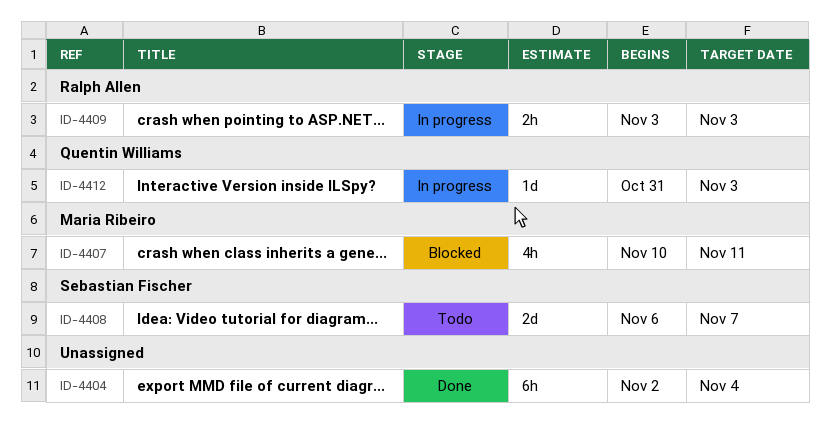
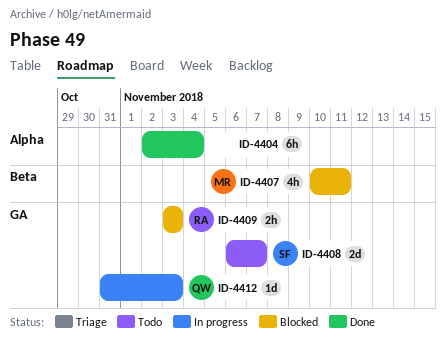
ID-4409, status: In progress -> Blocked

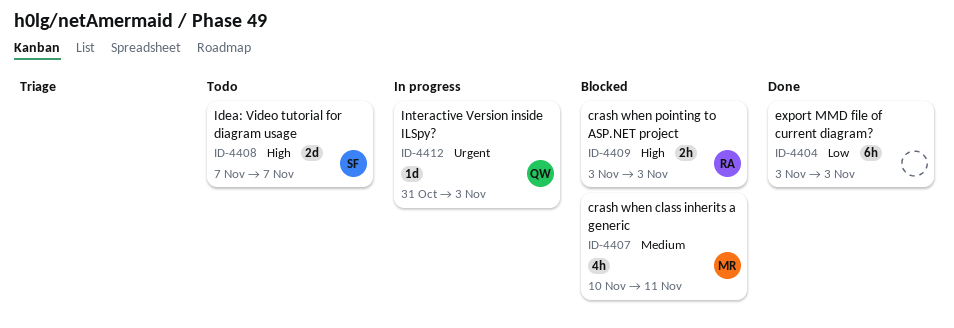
ID-4404, start: Nov 2 -> Nov 3
ID-4404, due: Nov 4 -> Nov 3
ID-4408, start: Nov 6 -> Nov 7

